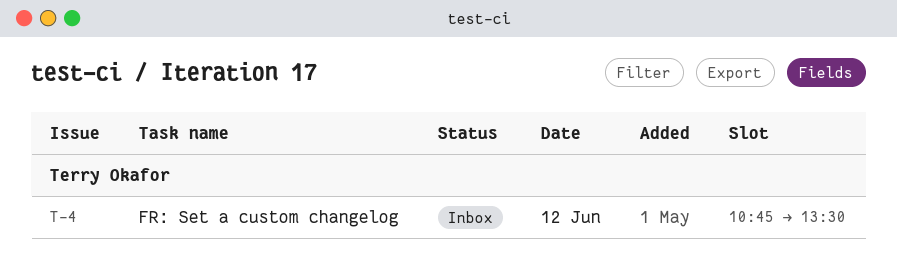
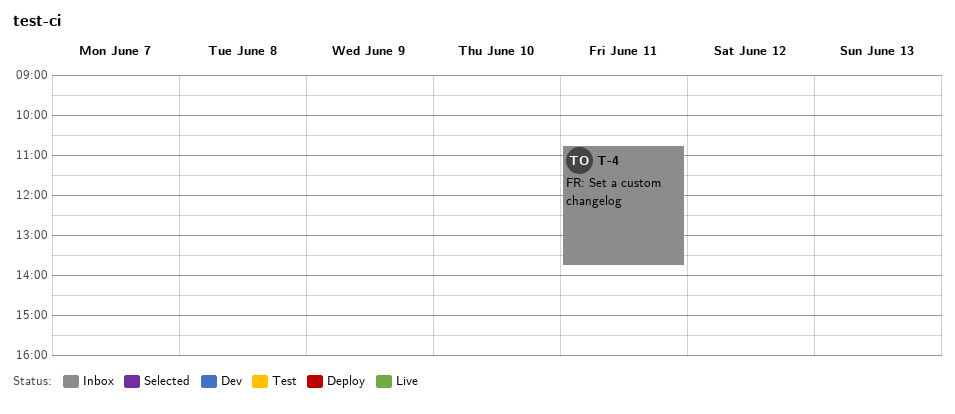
T-4, day: Jun 12 -> Jun 11
T-4, ends: 13:30 -> 13:45

